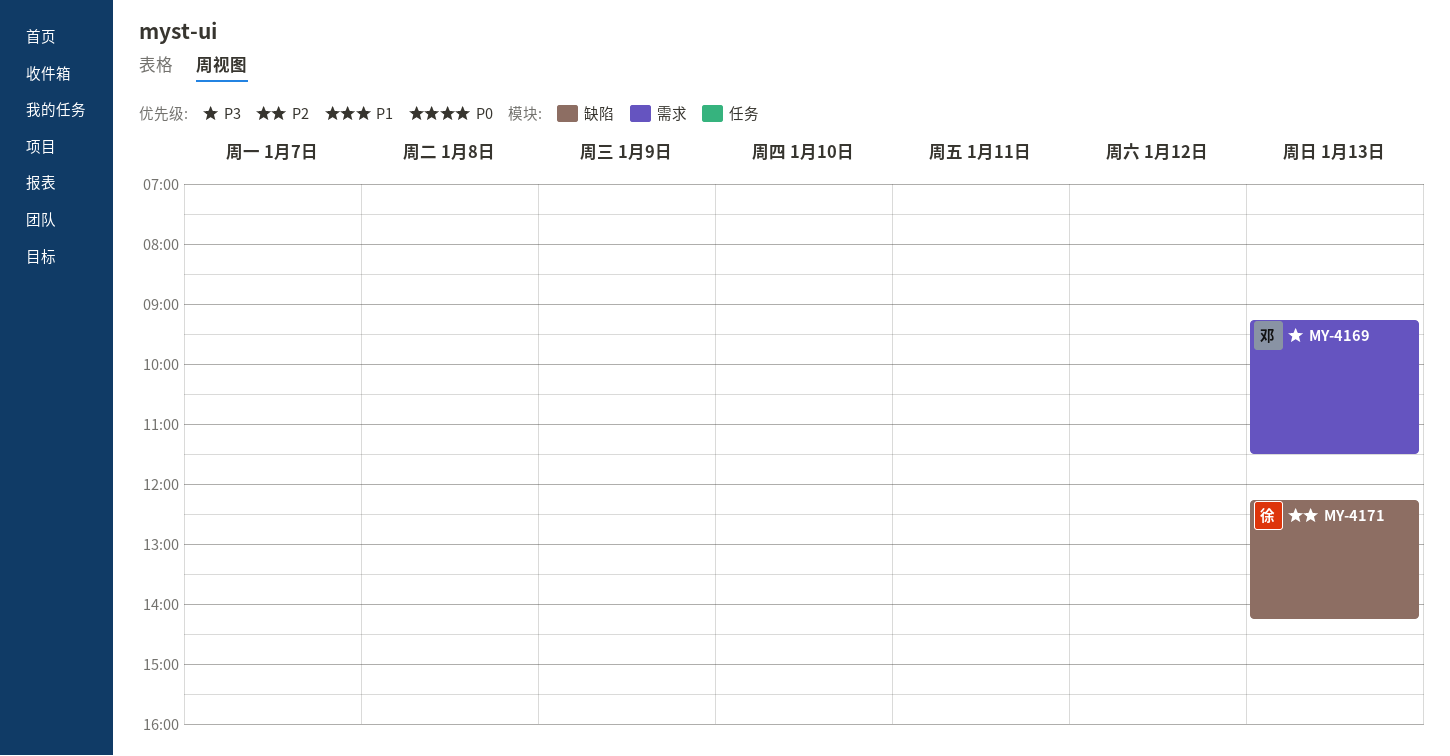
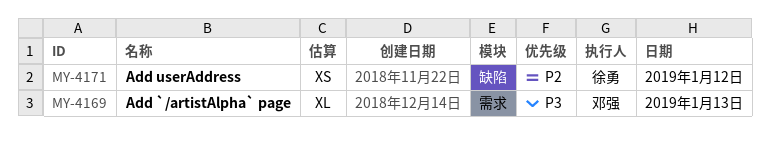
MY-4171, day: Jan 13 -> Jan 12

